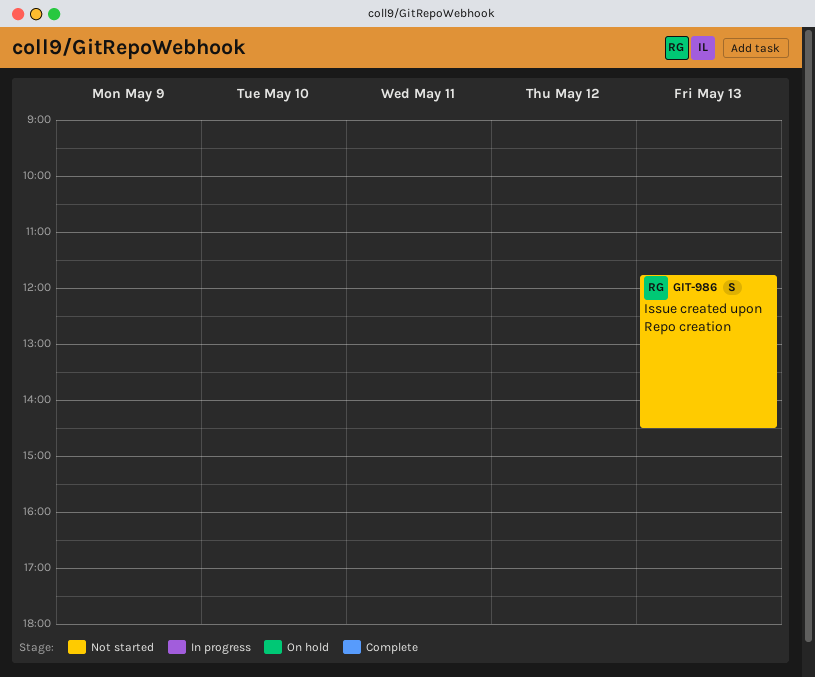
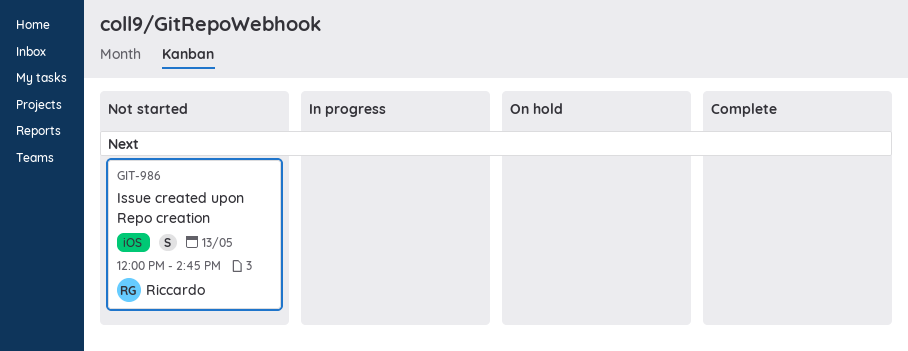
GIT-986, begins: 11:45 -> 12:00
GIT-986, ends: 14:30 -> 14:45

